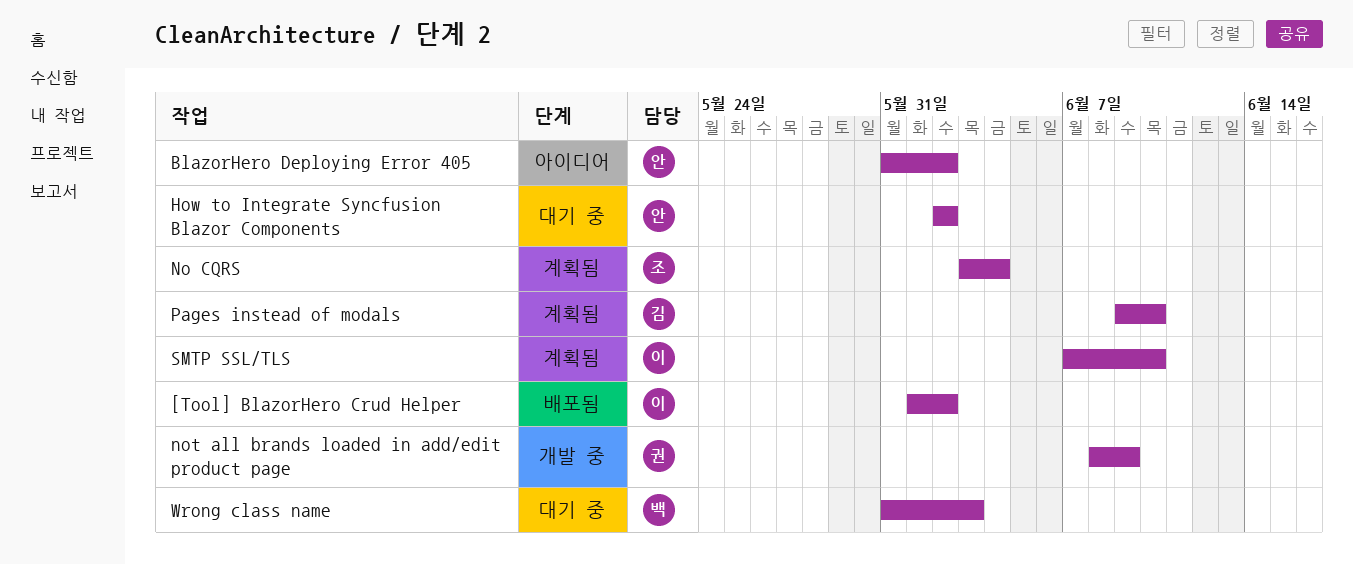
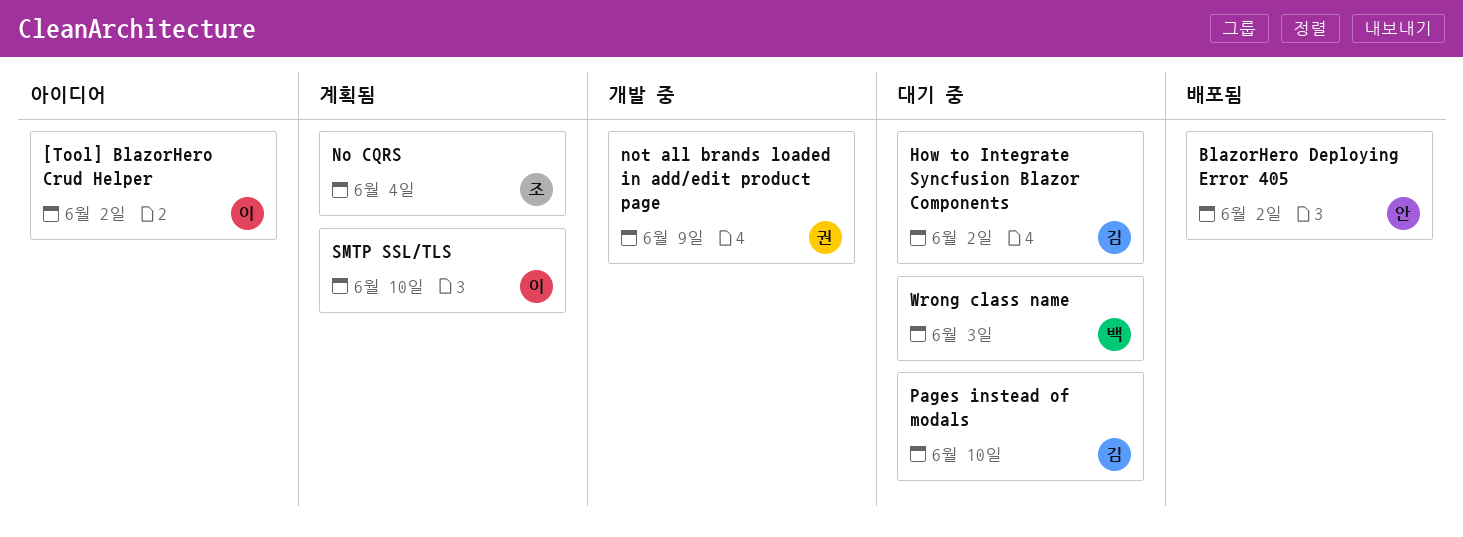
[Tool] BlazorHero Crud Helper, status: 배포됨 -> 아이디어
BlazorHero Deploying Error 405, status: 아이디어 -> 배포됨
How to Integrate Syncfusion Blazor Components, owner: 안 -> 김
Pages instead of modals, status: 계획됨 -> 대기 중

